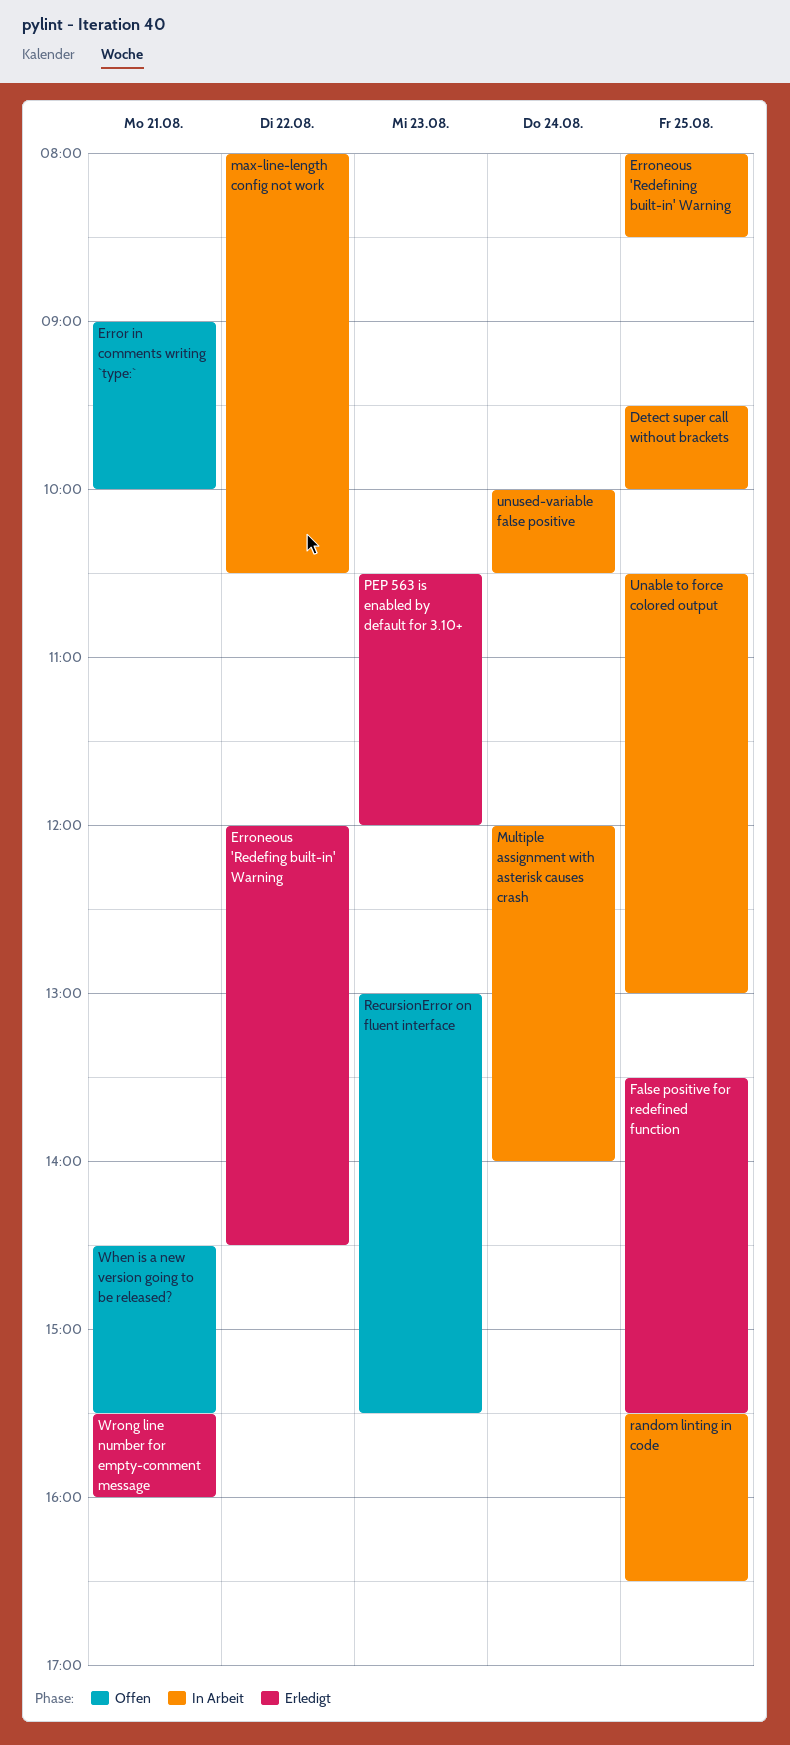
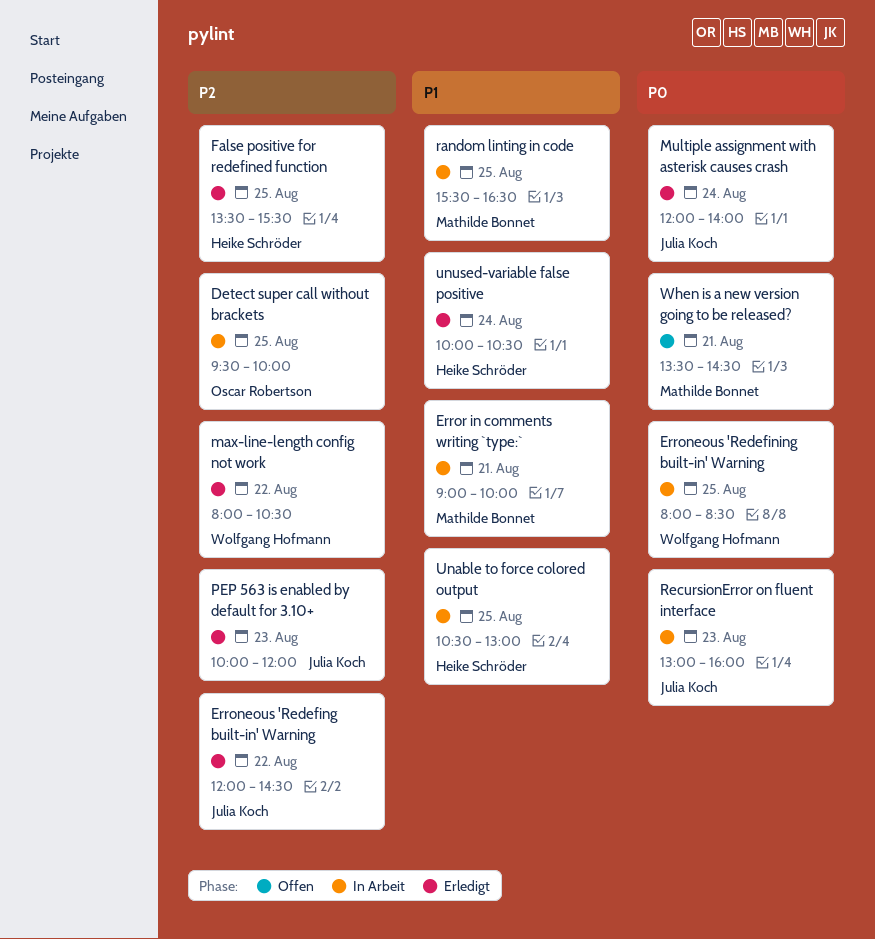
Error in comments writing `type:`, status: Offen -> In Arbeit
max-line-length config not work, status: In Arbeit -> Erledigt
Multiple assignment with asterisk causes crash, status: In Arbeit -> Erledigt
PEP 563 is enabled by default for 3.10+, begins: 10:30 -> 10:00
RecursionError on fluent interface, status: Offen -> In Arbeit
RecursionError on fluent interface, ends: 15:30 -> 16:00
unused-variable false positive, status: In Arbeit -> Erledigt
When is a new version going to be released?, begins: 14:30 -> 13:30
When is a new version going to be released?, ends: 15:30 -> 14:30
Wrong line number for empty-comment message: present -> none

